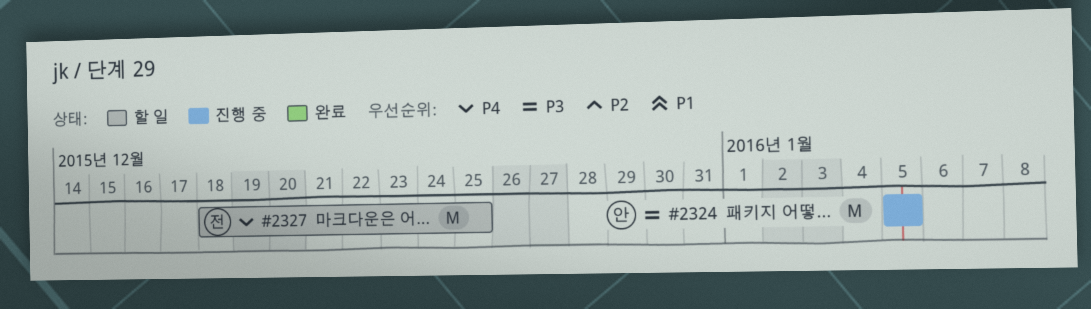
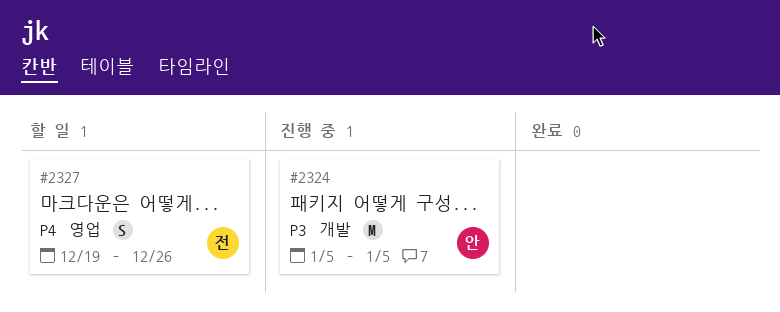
#2327, estimate: M -> S
#2327, start: Dec 18 -> Dec 19
#2327, due: Dec 25 -> Dec 26

